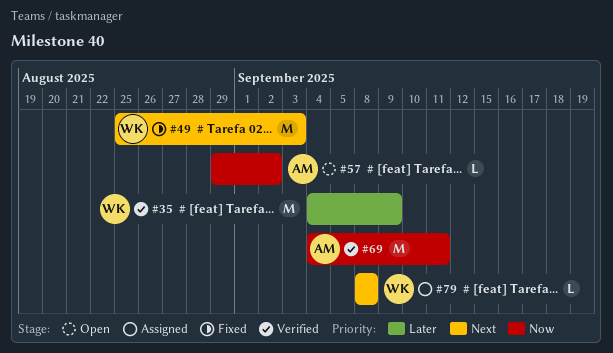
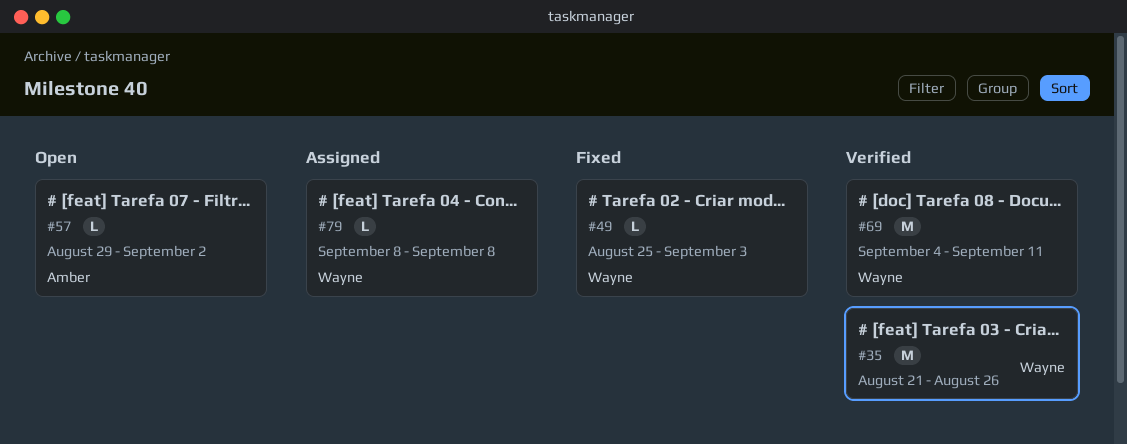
#35, start: Sep 4 -> Aug 21
#35, due: Sep 9 -> Aug 26
#49, estimate: M -> L
#69, owner: Amber -> Wayne

